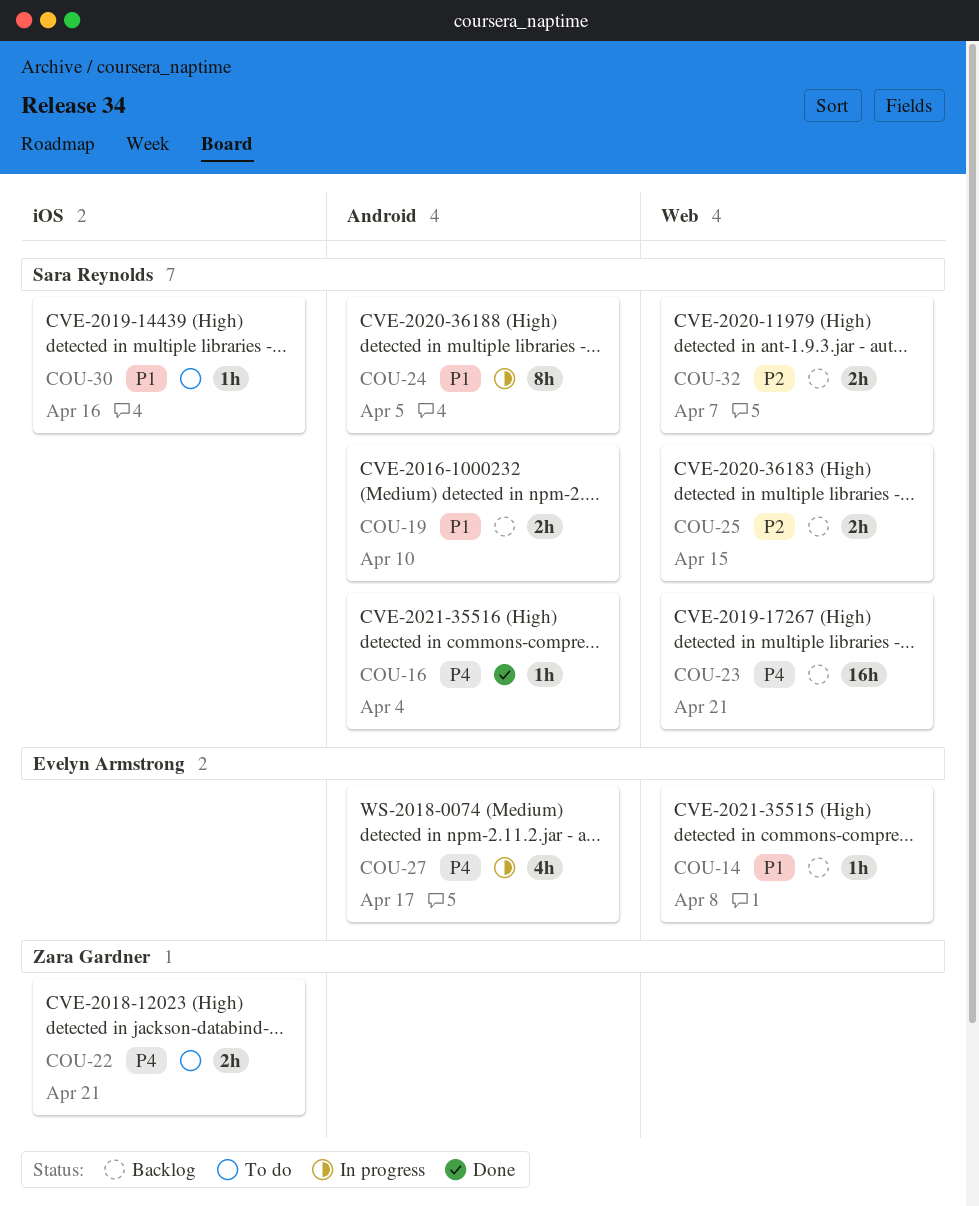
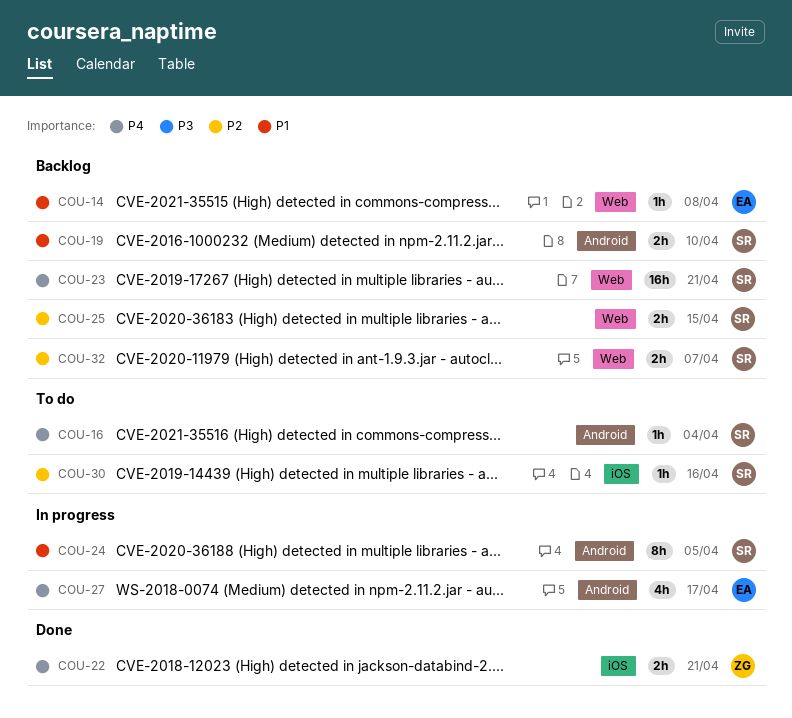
COU-16, status: Done -> To do
COU-22, status: To do -> Done
COU-30, priority: P1 -> P2

